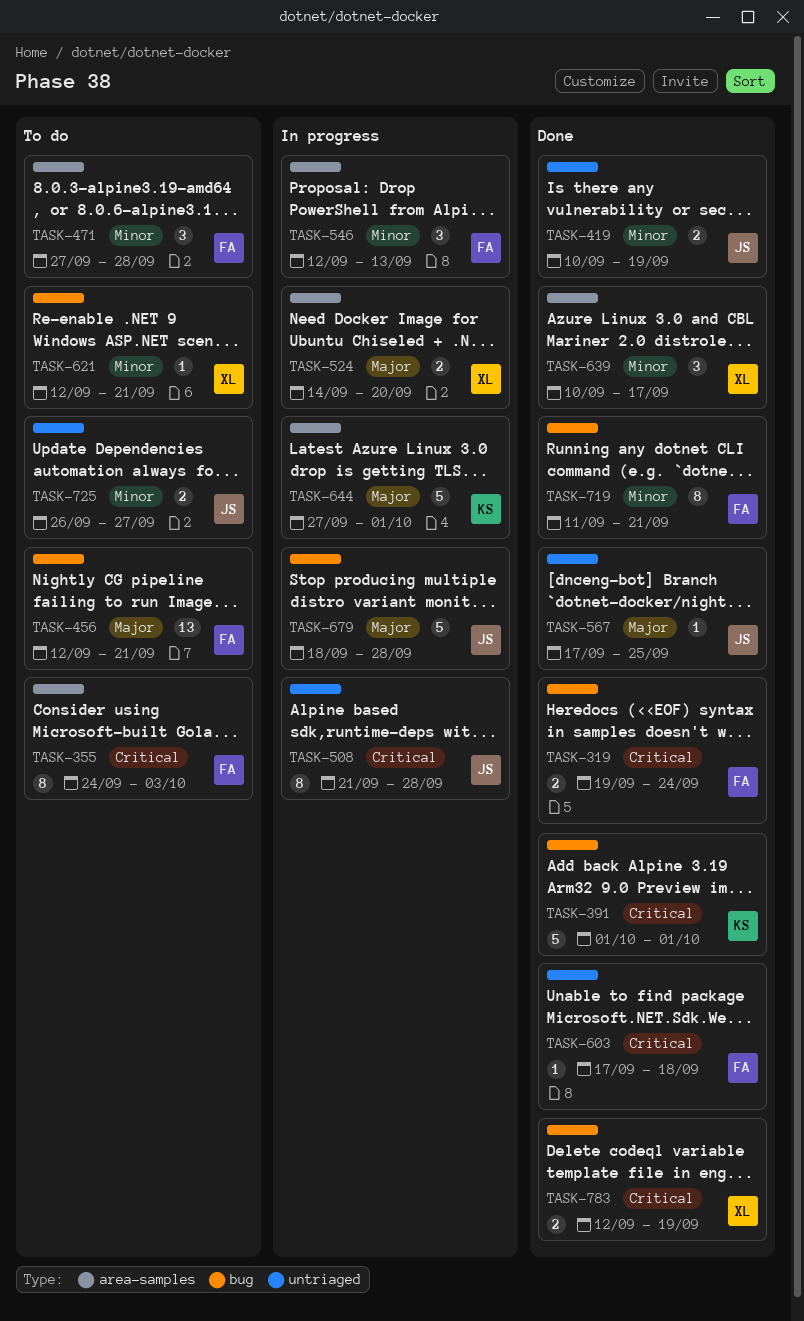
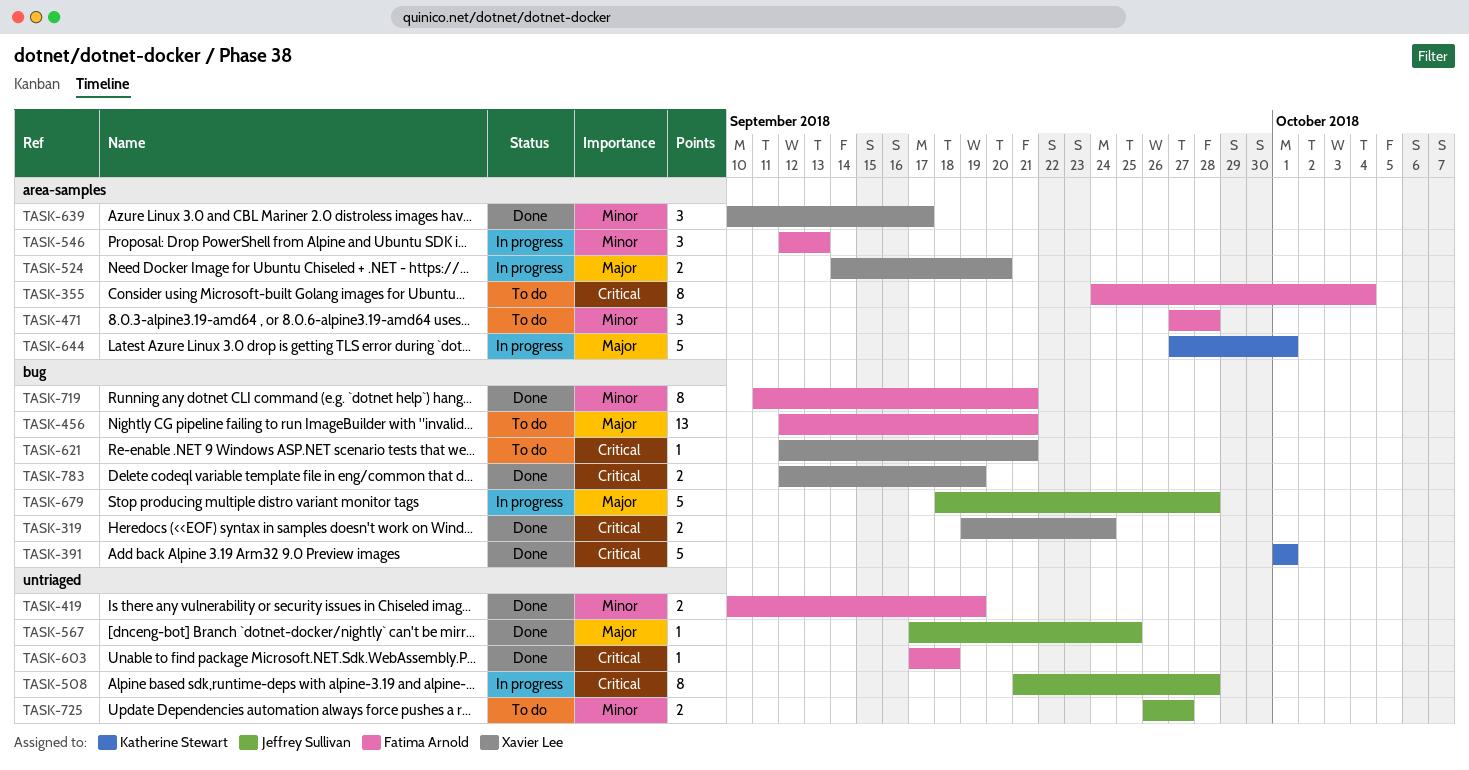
TASK-319, owner: Fatima Arnold -> Xavier Lee
TASK-355, due: Oct 3 -> Oct 4
TASK-419, owner: Jeffrey Sullivan -> Fatima Arnold
TASK-621, priority: Minor -> Critical

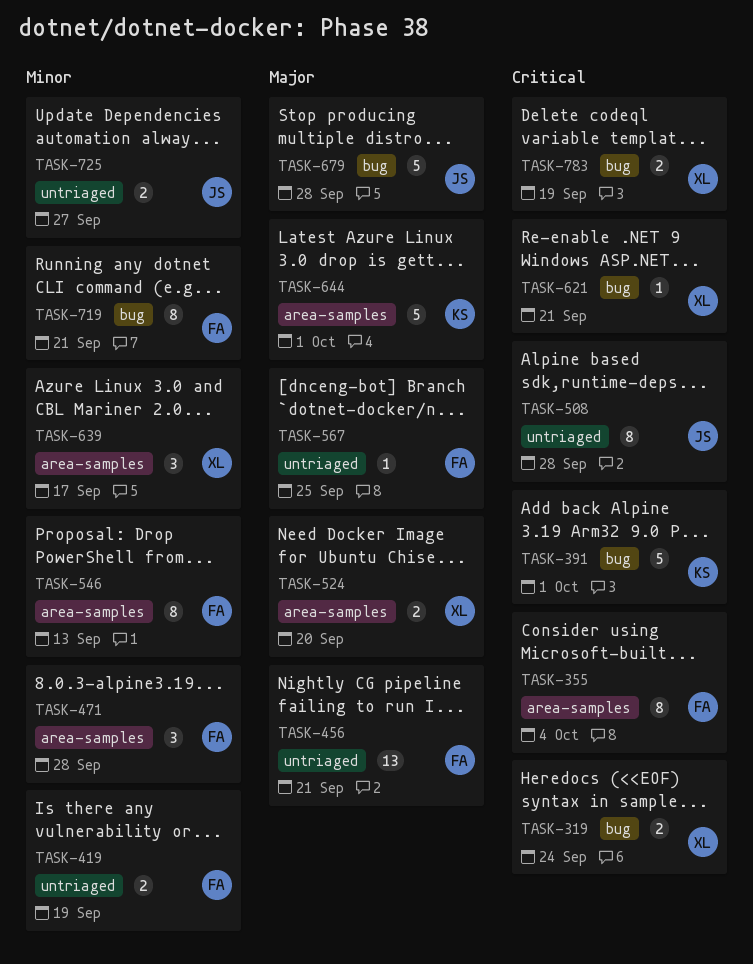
TASK-456, label: bug -> untriaged
TASK-546, estimate: 3 -> 8
TASK-567, owner: Jeffrey Sullivan -> Fatima Arnold
TASK-603: present -> none

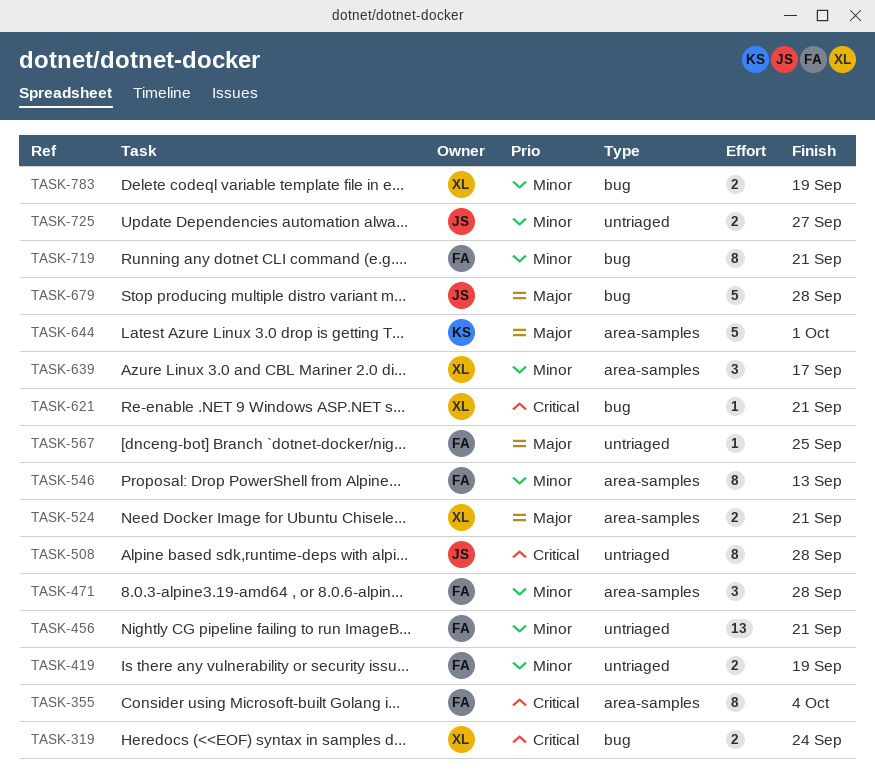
TASK-391: present -> none
TASK-456, priority: Major -> Minor
TASK-524, due: Sep 20 -> Sep 21
TASK-783, priority: Critical -> Minor

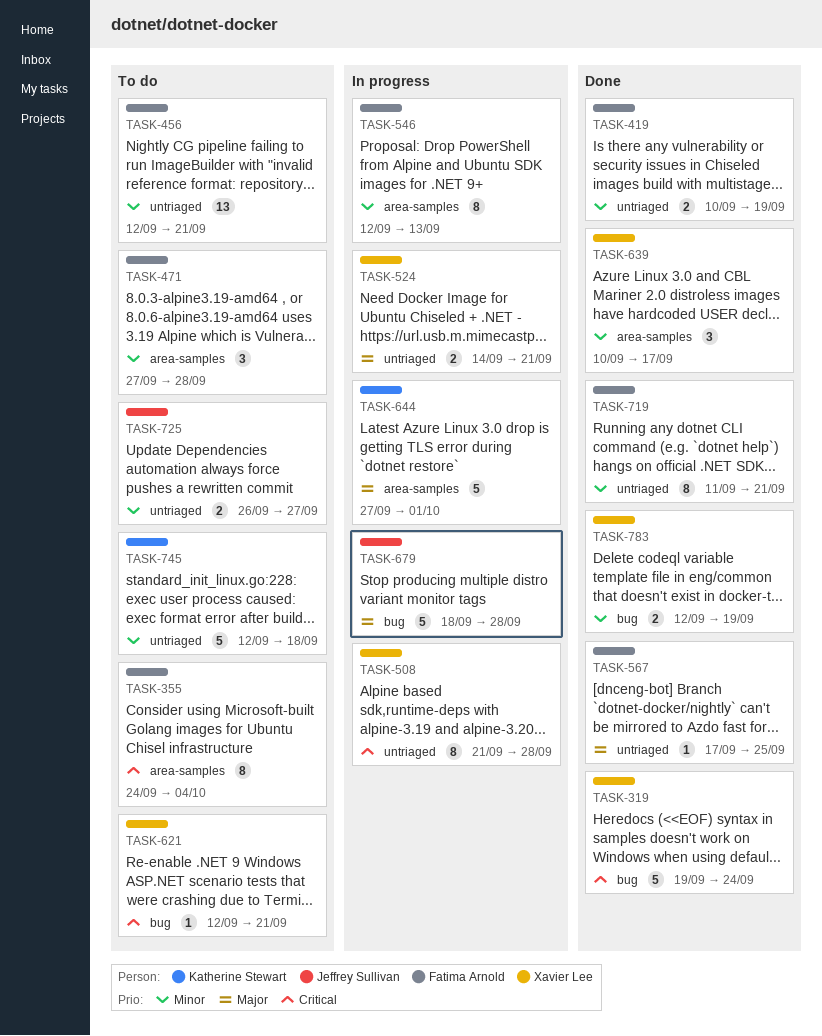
TASK-319, estimate: 2 -> 5
TASK-508, owner: Jeffrey Sullivan -> Xavier Lee
TASK-524, label: area-samples -> untriaged
TASK-719, label: bug -> untriaged
TASK-745: none -> present

